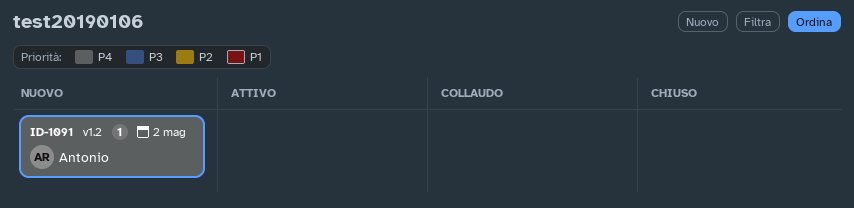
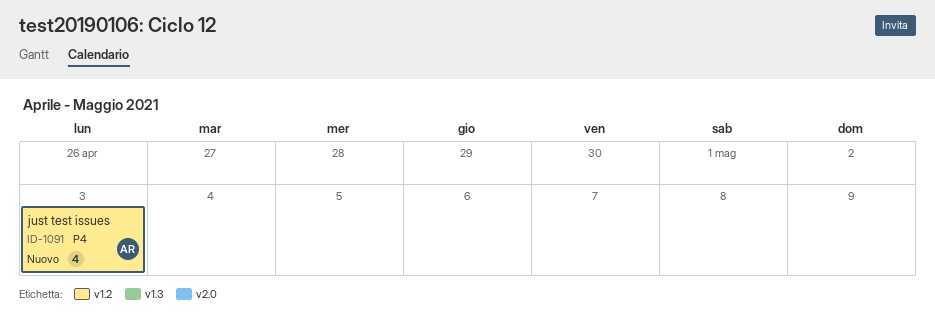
ID-1091, estimate: 1 -> 4
ID-1091, due: May 2 -> May 3

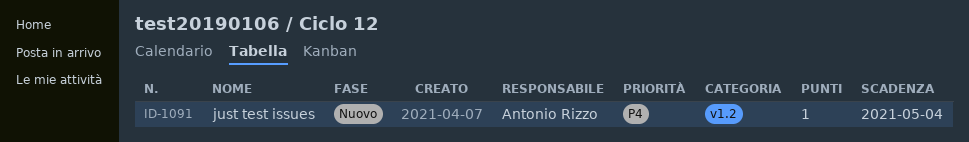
ID-1091, estimate: 4 -> 1
ID-1091, due: May 3 -> May 4

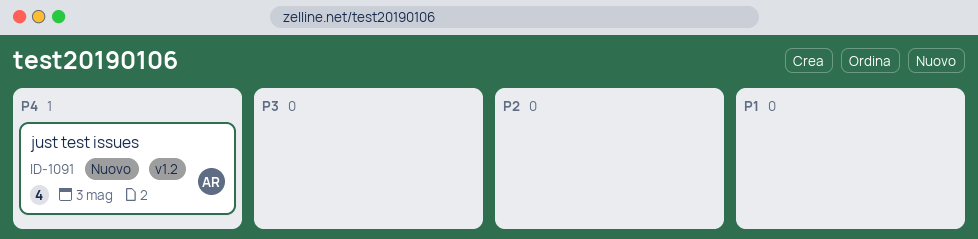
ID-1091, estimate: 1 -> 4
ID-1091, due: May 4 -> May 3

